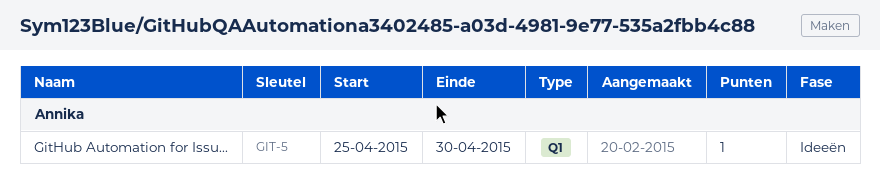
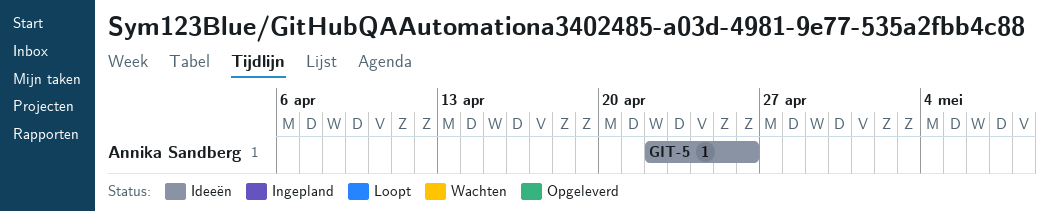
GIT-5, start: Apr 25 -> Apr 22
GIT-5, due: Apr 30 -> Apr 26

